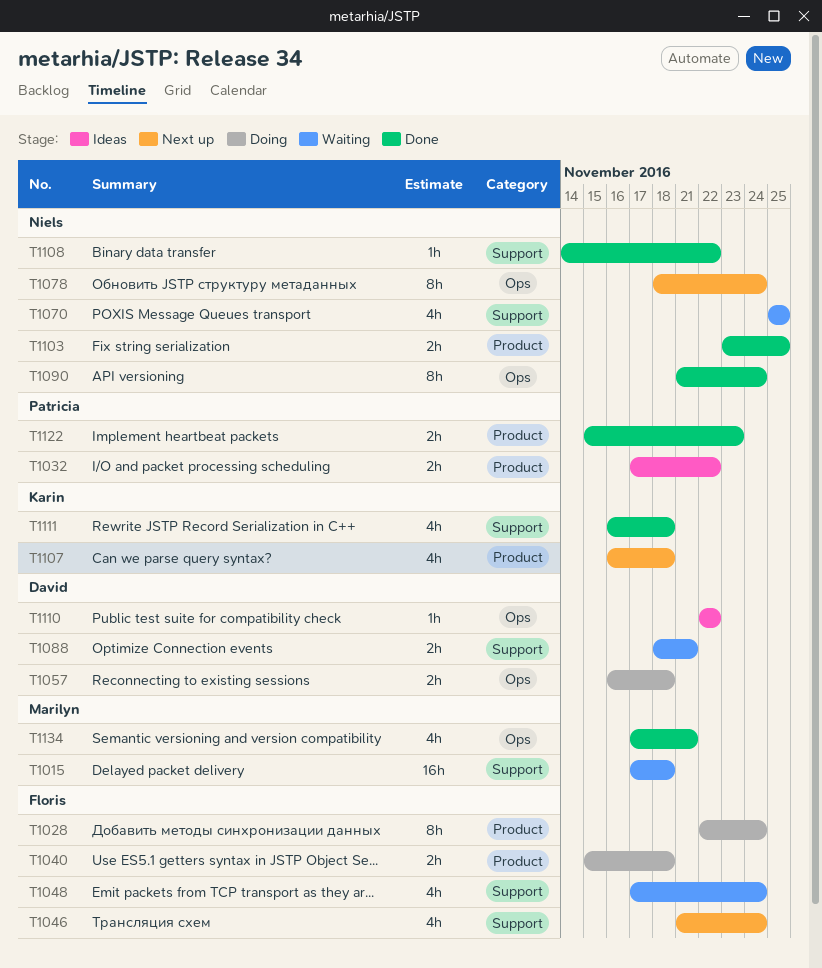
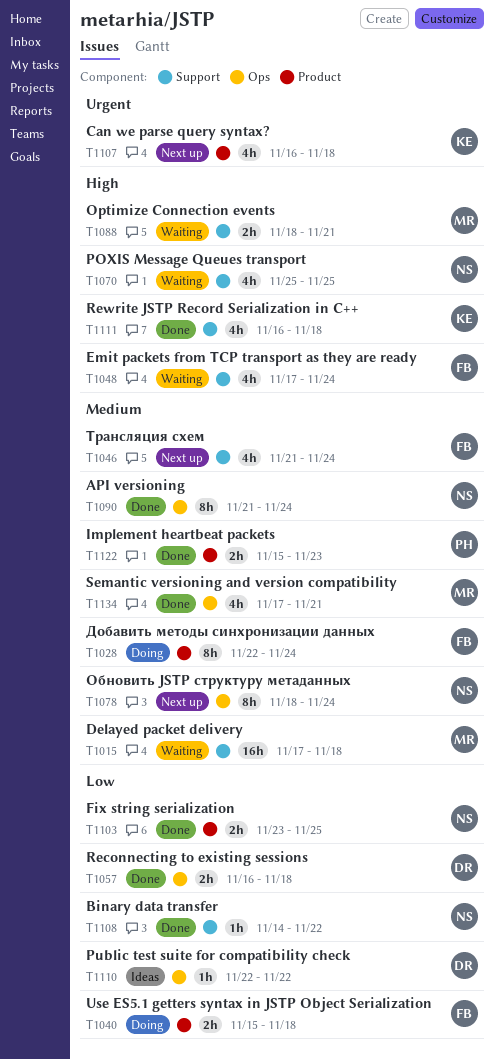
T1032: present -> none
T1057, status: Doing -> Done
T1088, owner: David -> Marilyn

